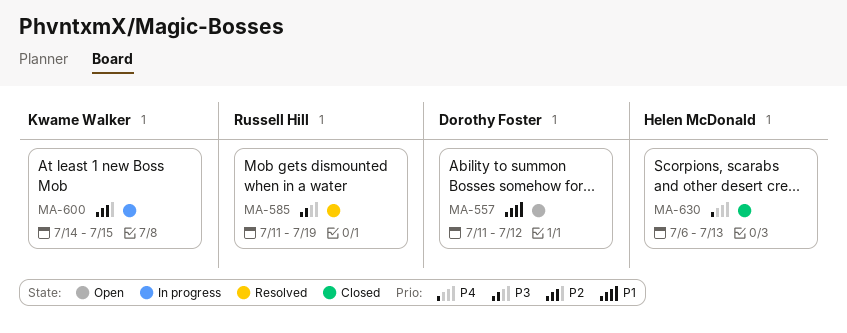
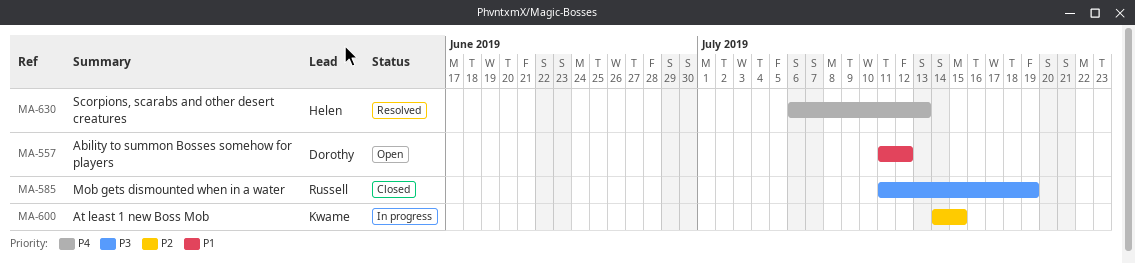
MA-585, status: Resolved -> Closed
MA-630, status: Closed -> Resolved

